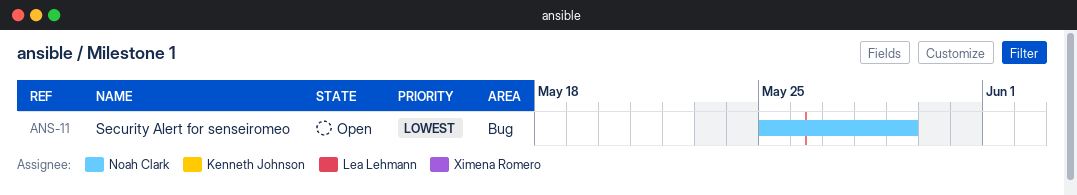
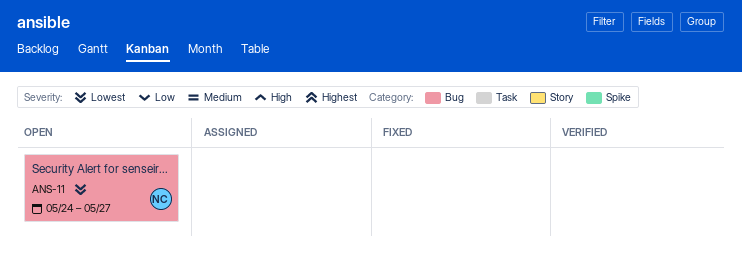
ANS-11, start: May 25 -> May 24
ANS-11, due: May 29 -> May 27

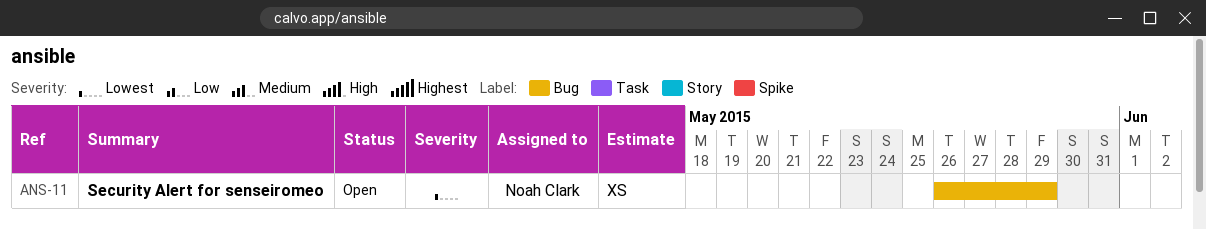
ANS-11, start: May 24 -> May 26
ANS-11, due: May 27 -> May 29

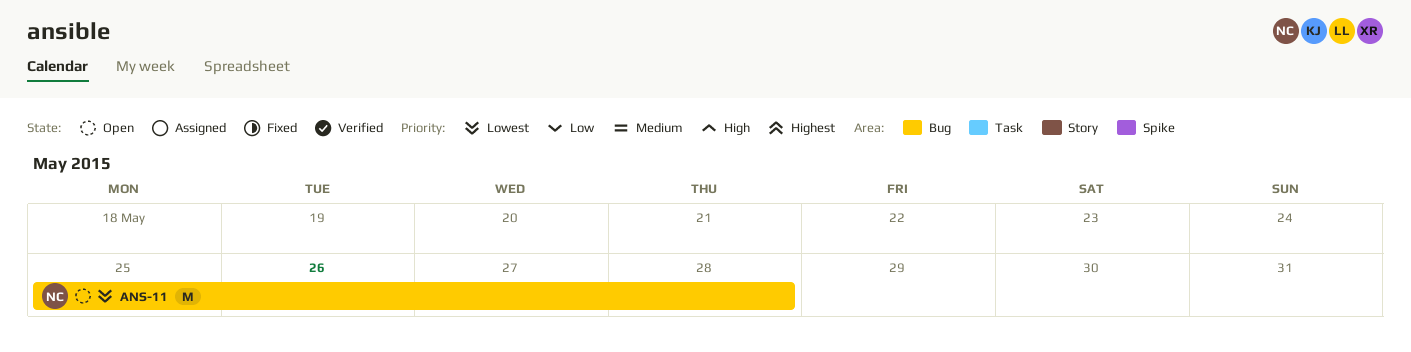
ANS-11, estimate: XS -> M
ANS-11, start: May 26 -> May 25
ANS-11, due: May 29 -> May 28

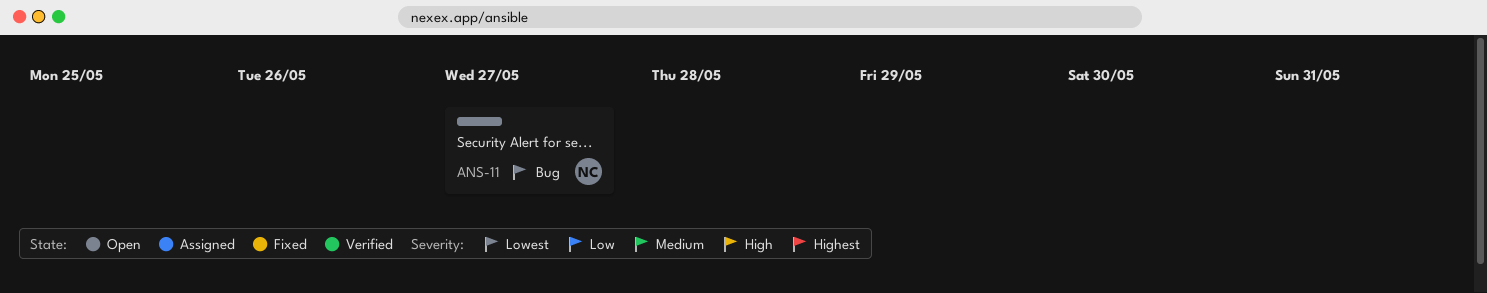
ANS-11, due: May 28 -> May 27

